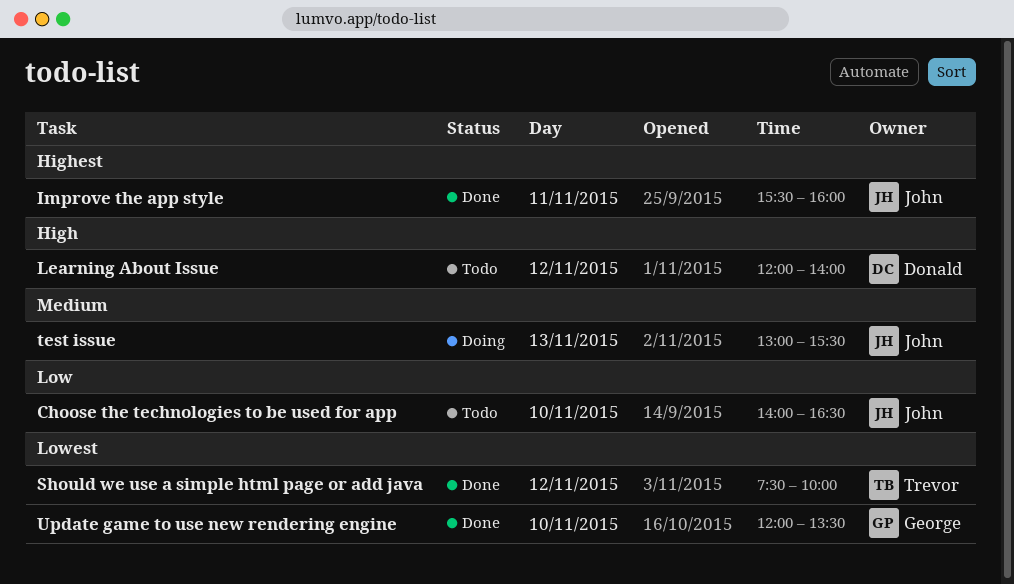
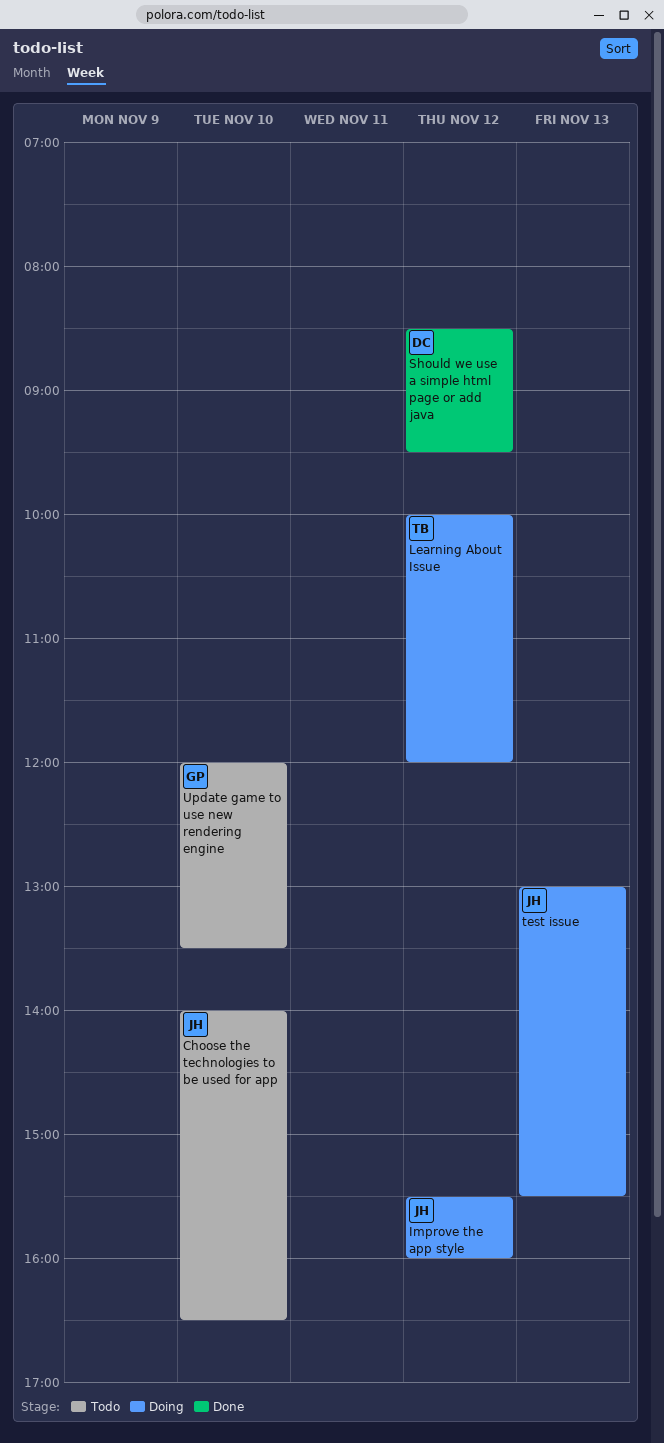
Improve the app style, status: Done -> Doing
Improve the app style, day: Nov 11 -> Nov 12
Learning About Issue, status: Todo -> Doing
Learning About Issue, owner: Donald -> Trevor
Learning About Issue, begins: 12:00 -> 10:00
Learning About Issue, ends: 14:00 -> 12:00
Should we use a simple html page or add java, owner: Trevor -> Donald
Should we use a simple html page or add java, begins: 07:30 -> 08:30
Should we use a simple html page or add java, ends: 10:00 -> 09:30
Update game to use new rendering engine, status: Done -> Todo

